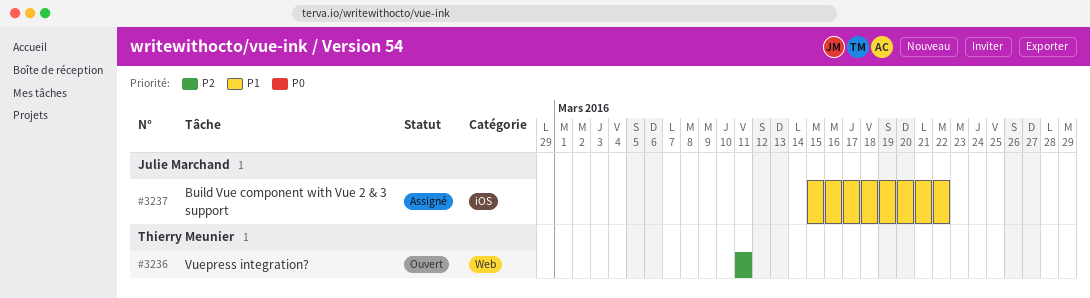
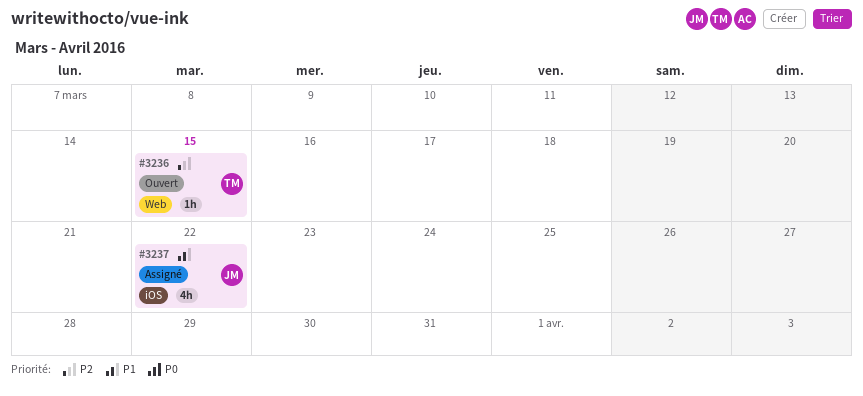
#3236, due: Mar 11 -> Mar 15

